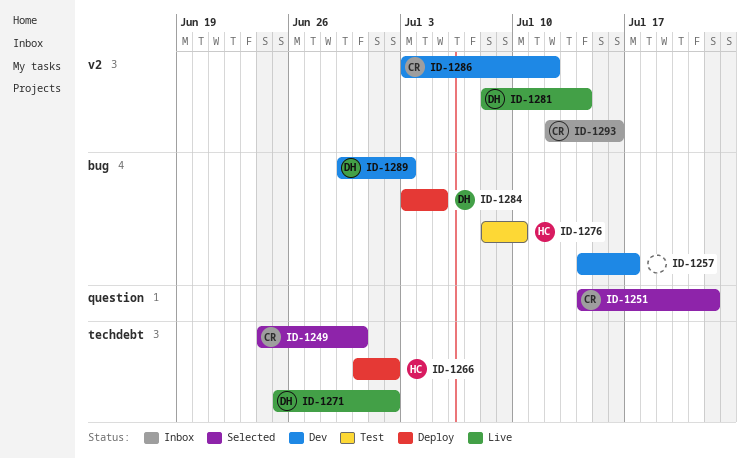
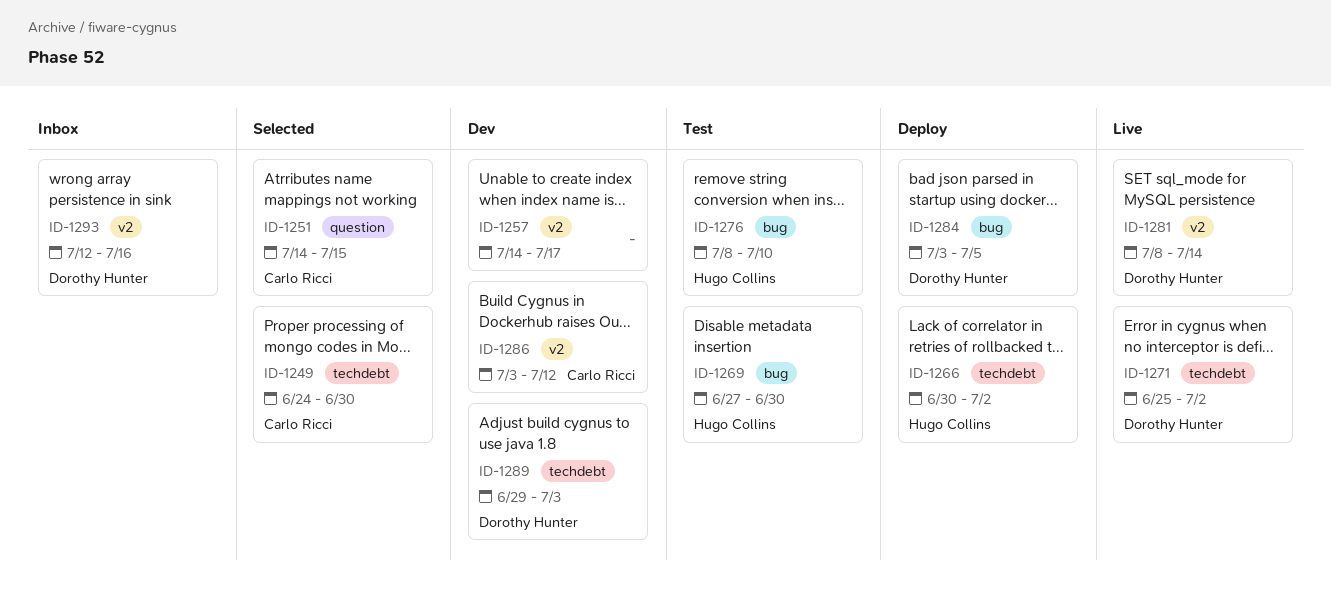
ID-1251, due: Jul 22 -> Jul 15
ID-1257, label: bug -> v2
ID-1269: none -> present
ID-1289, label: bug -> techdebt
ID-1293, owner: Carlo Ricci -> Dorothy Hunter

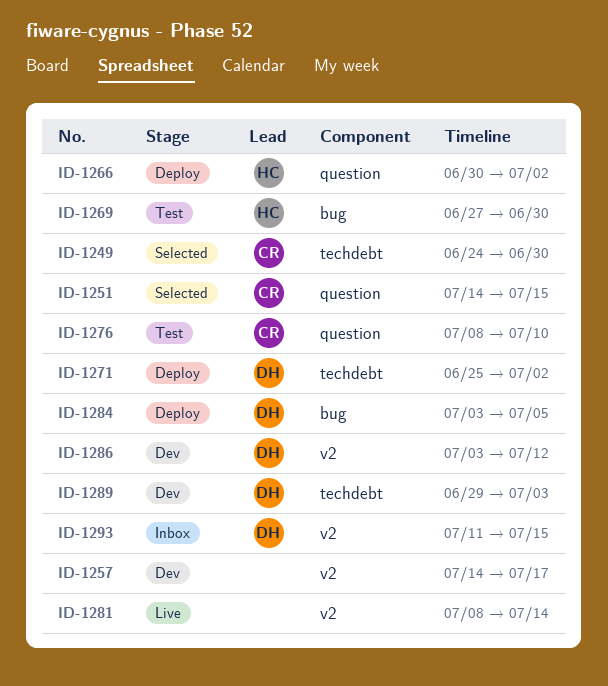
ID-1266, label: techdebt -> question
ID-1271, status: Live -> Deploy
ID-1276, owner: Hugo Collins -> Carlo Ricci
ID-1276, label: bug -> question
ID-1281, owner: Dorothy Hunter -> none
ID-1286, owner: Carlo Ricci -> Dorothy Hunter
ID-1293, start: Jul 12 -> Jul 11
ID-1293, due: Jul 16 -> Jul 15

